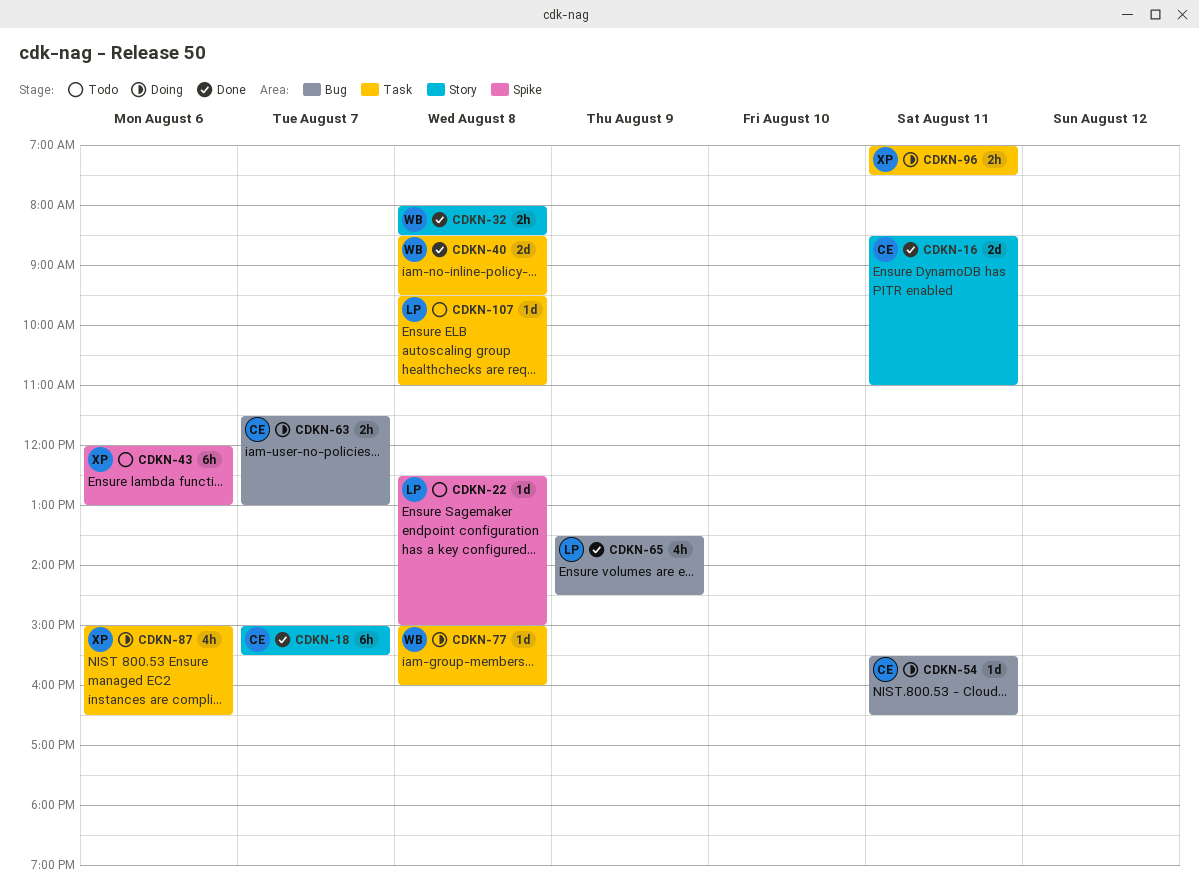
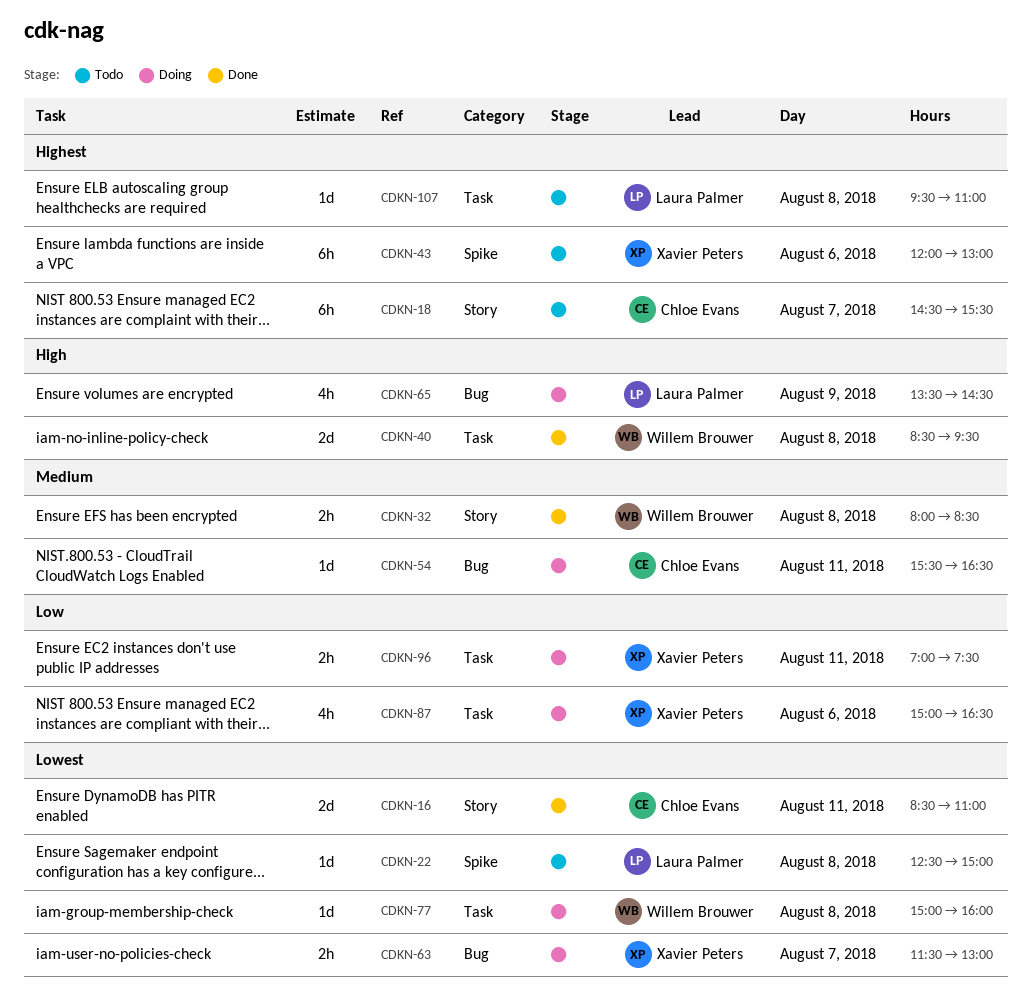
CDKN-18, status: Done -> Todo
CDKN-18, begins: 15:00 -> 14:30
CDKN-63, owner: Chloe Evans -> Xavier Peters
CDKN-65, status: Done -> Doing

